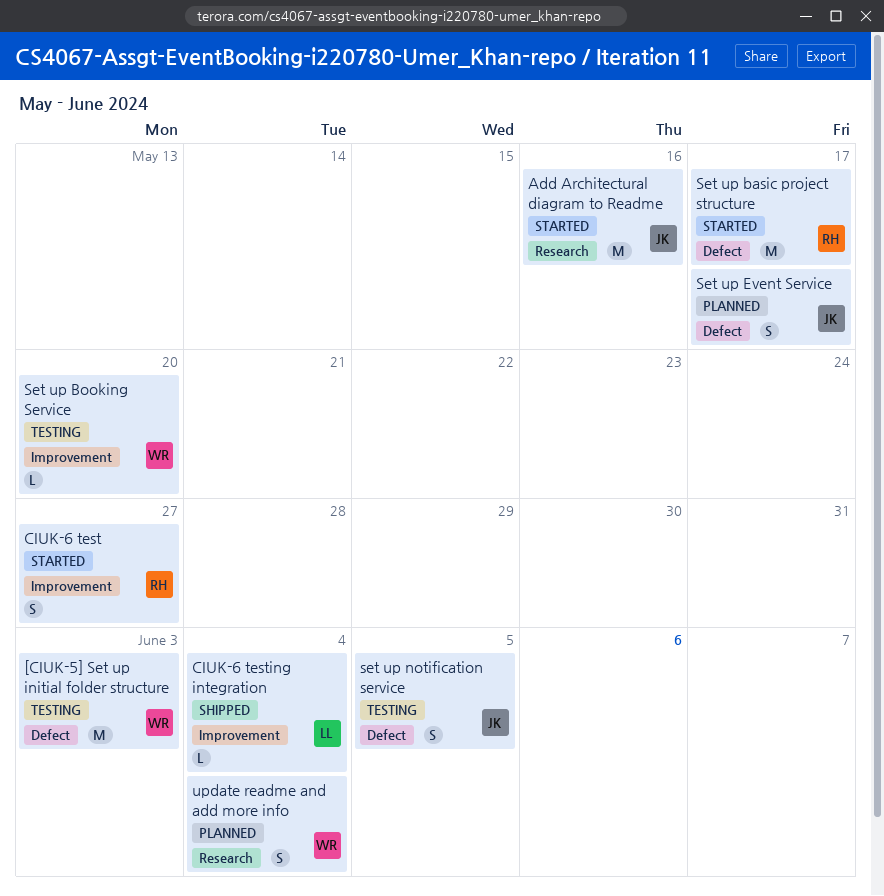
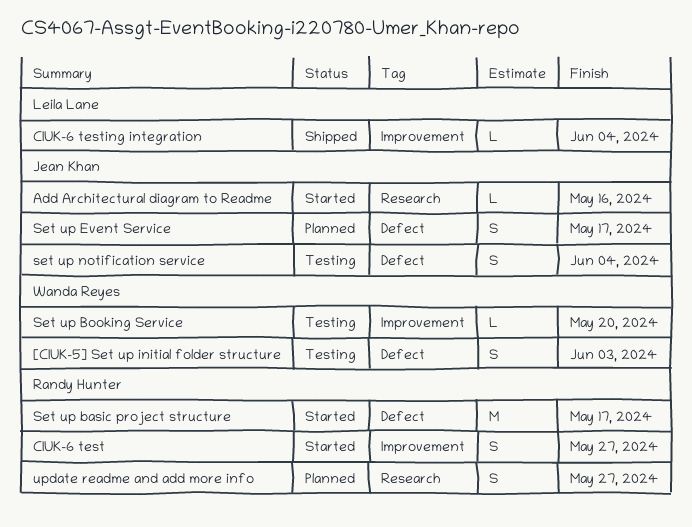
[CIUK-5] Set up initial folder structure, estimate: M -> S
Add Architectural diagram to Readme, estimate: M -> L
set up notification service, due: Jun 5 -> Jun 4
update readme and add more info, owner: Wanda Reyes -> Randy Hunter
update readme and add more info, due: Jun 4 -> May 27

